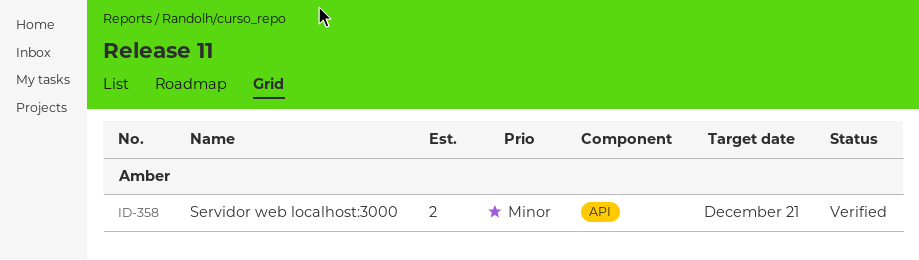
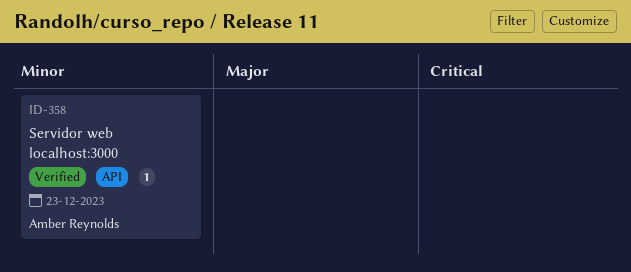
ID-358, estimate: 2 -> 1
ID-358, due: Dec 21 -> Dec 23

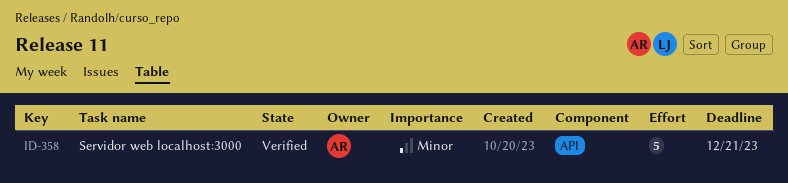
ID-358, estimate: 1 -> 5
ID-358, due: Dec 23 -> Dec 21

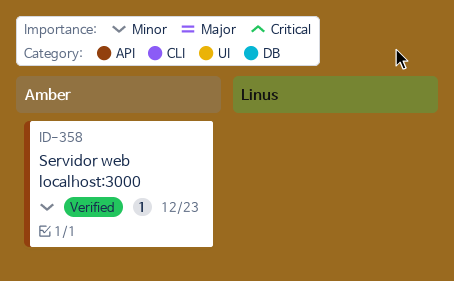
ID-358, estimate: 5 -> 1
ID-358, due: Dec 21 -> Dec 23

